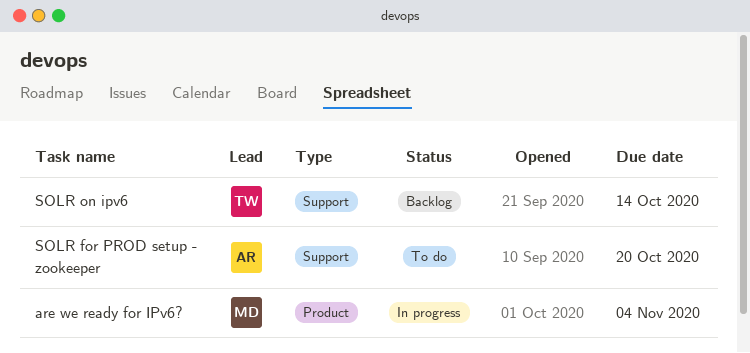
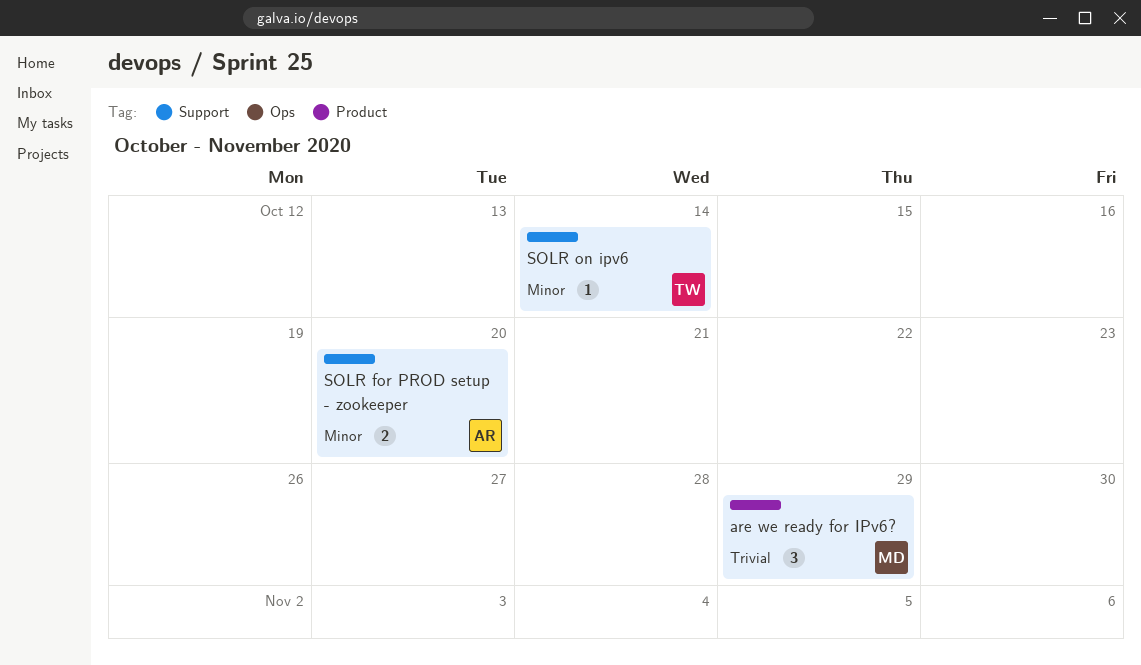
are we ready for IPv6?, due: Nov 4 -> Oct 29

